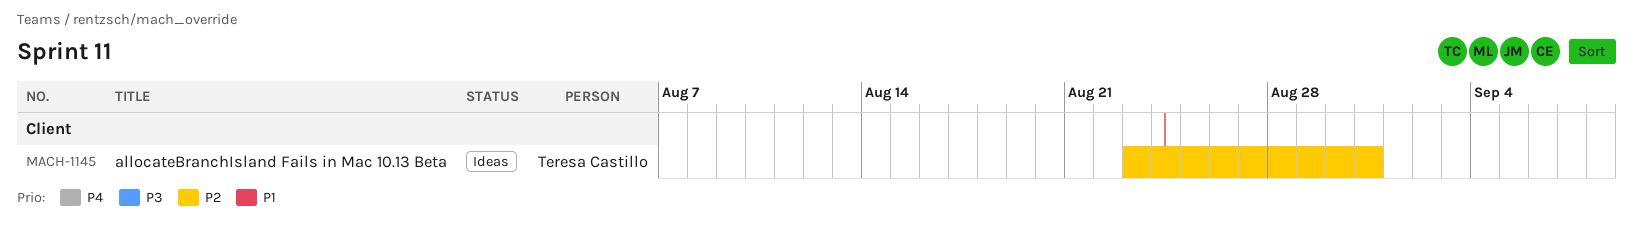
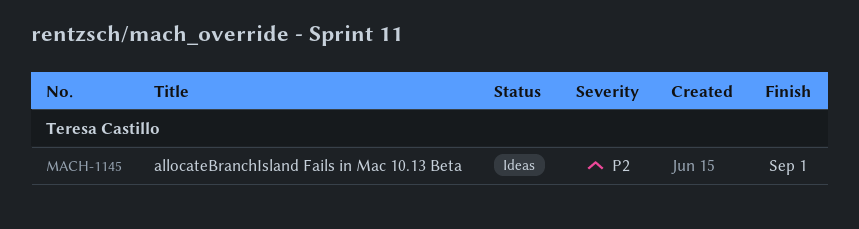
MACH-1145, due: Aug 31 -> Sep 1

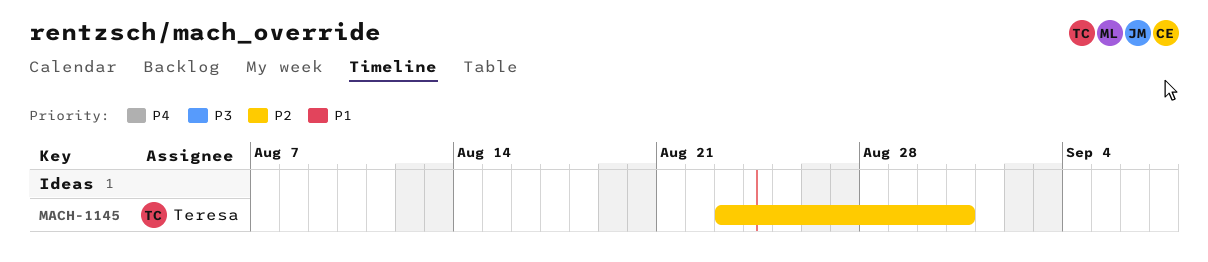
MACH-1145, due: Sep 1 -> Aug 31

